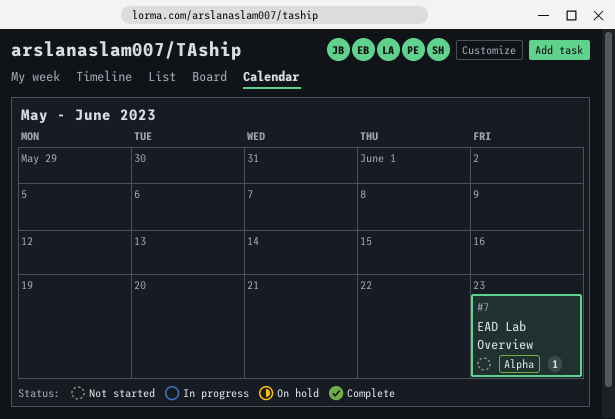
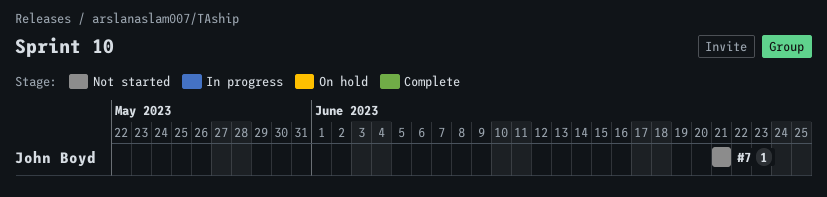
#7, due: Jun 23 -> Jun 21

